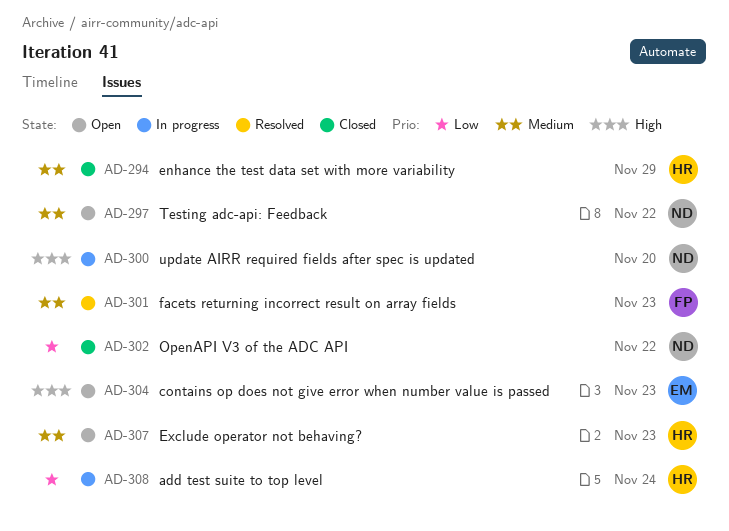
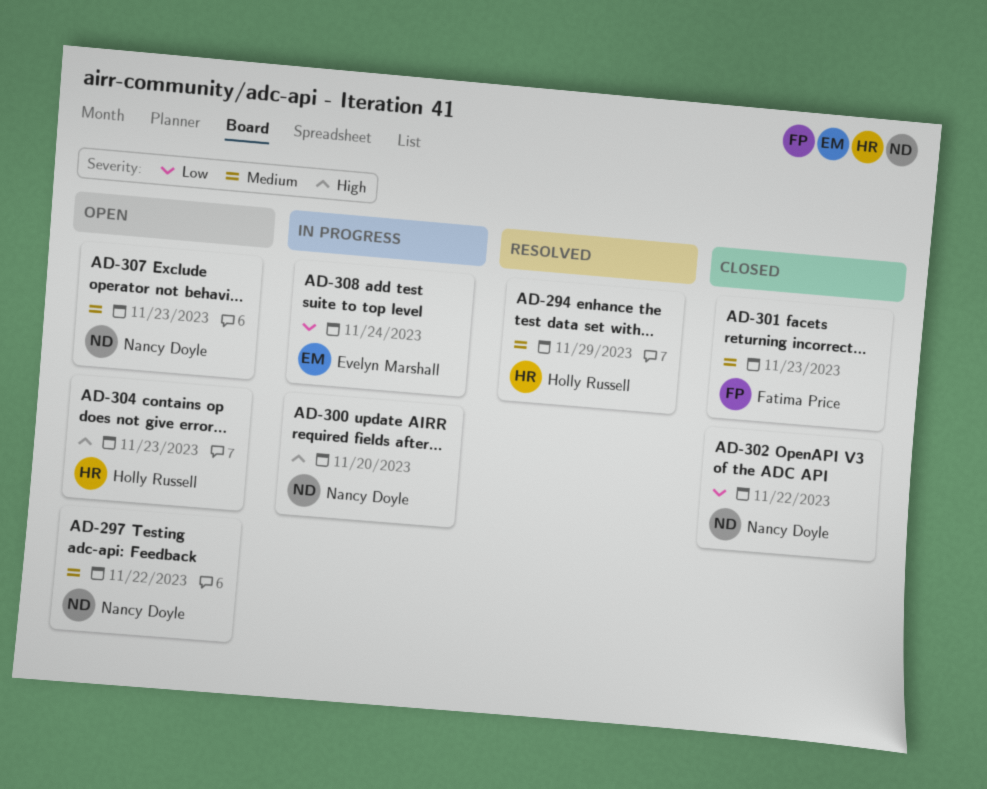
AD-294, status: Closed -> Resolved
AD-301, status: Resolved -> Closed
AD-304, owner: Evelyn Marshall -> Holly Russell
AD-307, owner: Holly Russell -> Nancy Doyle
AD-308, owner: Holly Russell -> Evelyn Marshall

